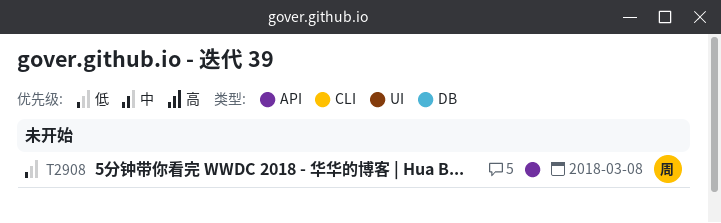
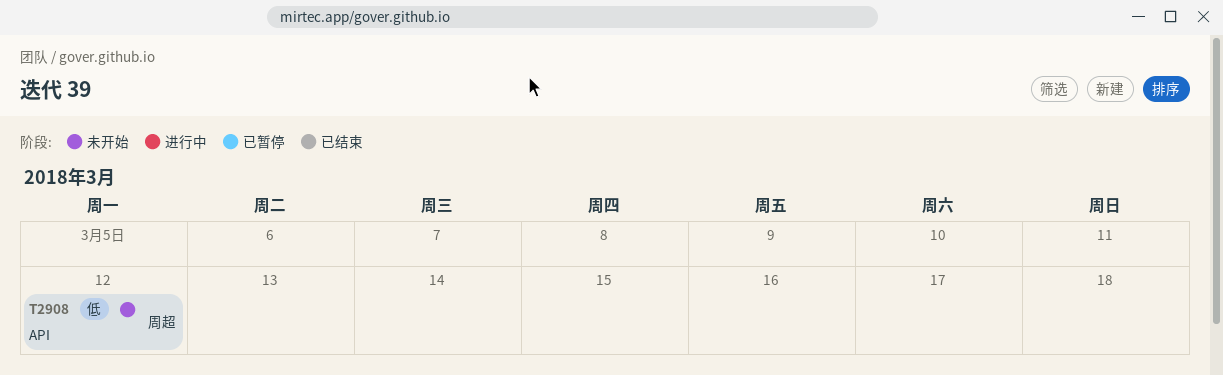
T2908, due: Mar 8 -> Mar 12

